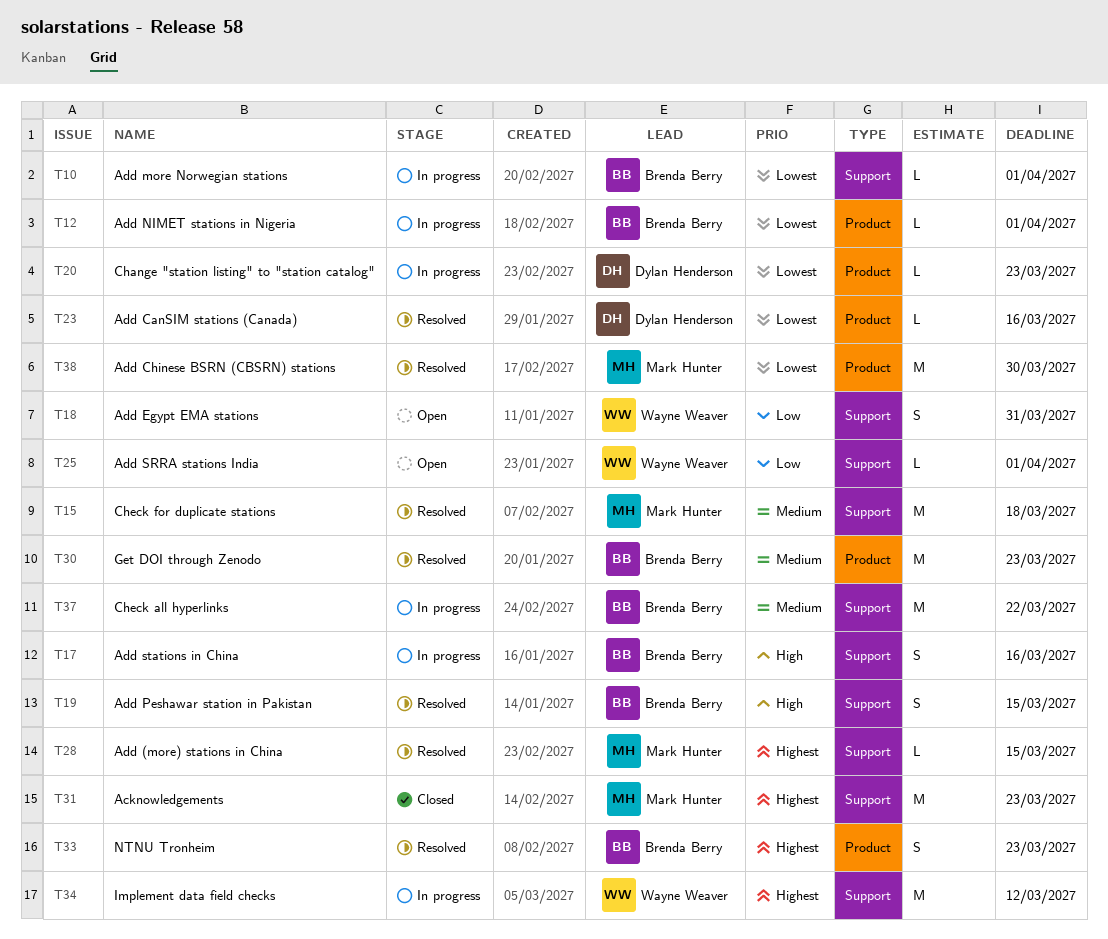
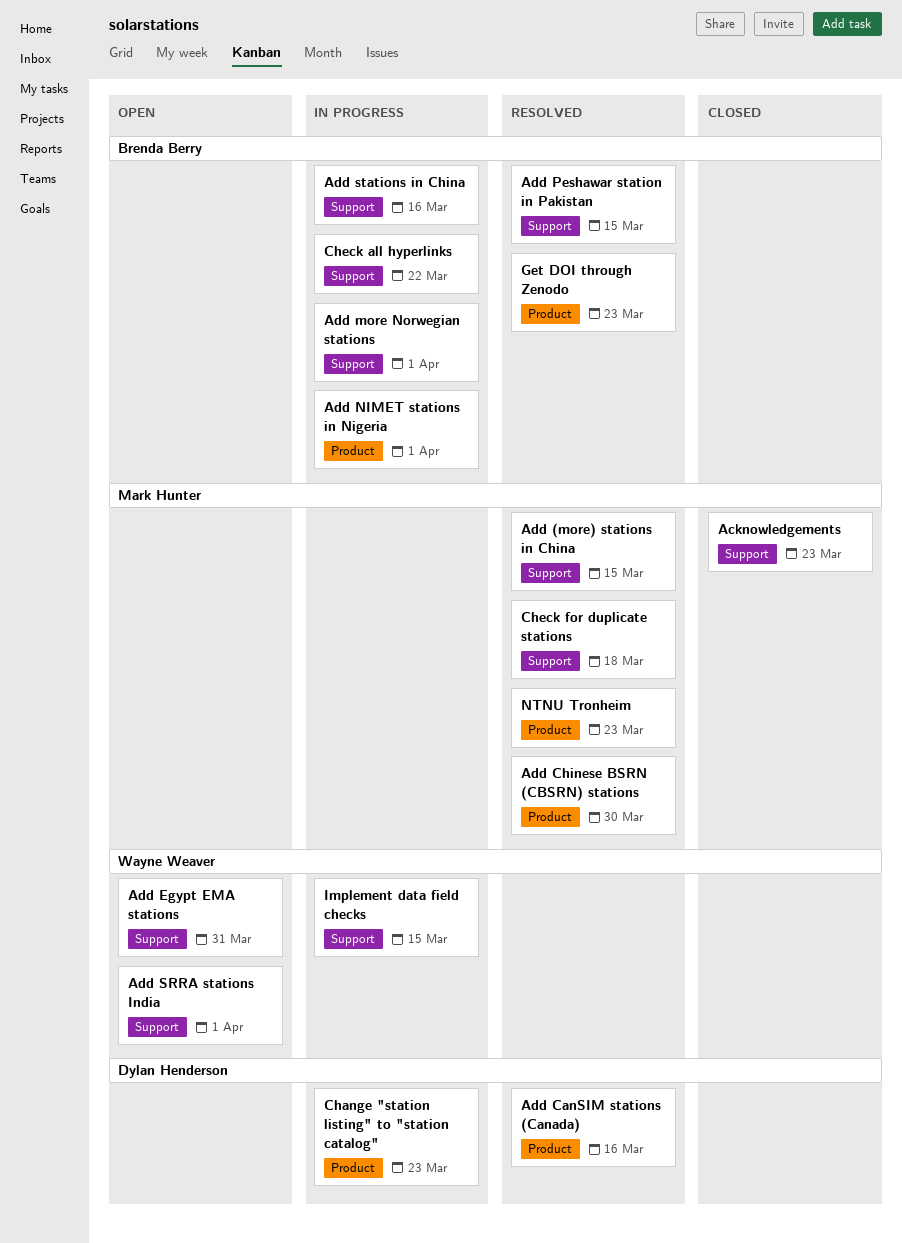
Implement data field checks, due: Mar 12 -> Mar 15
NTNU Tronheim, owner: Brenda Berry -> Mark Hunter

